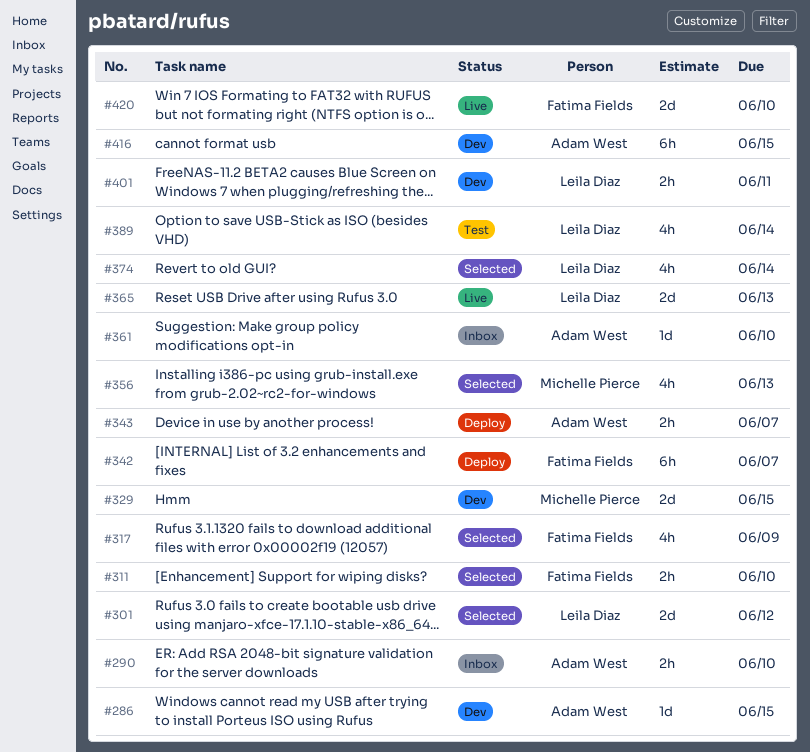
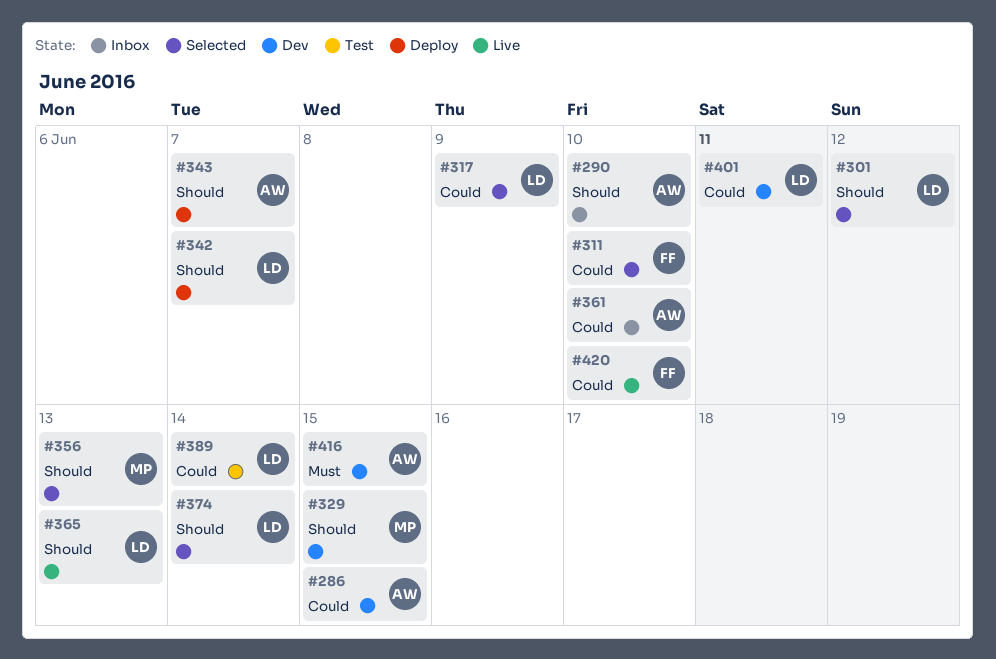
#317, owner: Fatima Fields -> Leila Diaz
#342, owner: Fatima Fields -> Leila Diaz

